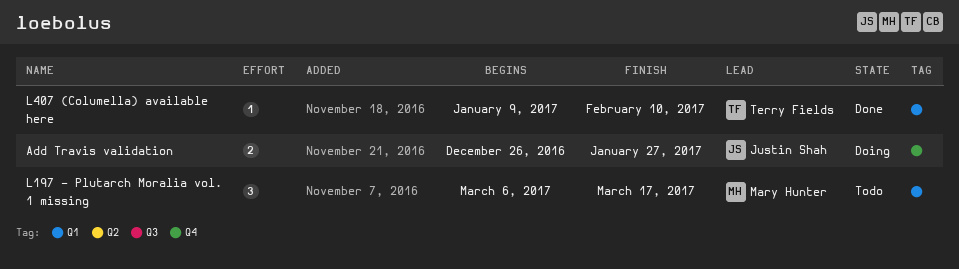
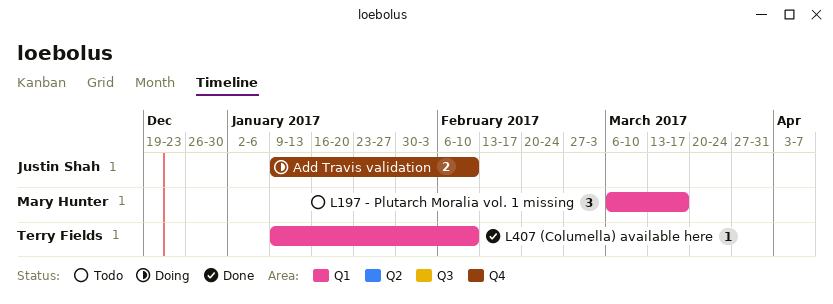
Add Travis validation, start: Dec 26 -> Jan 9
Add Travis validation, due: Jan 27 -> Feb 10

